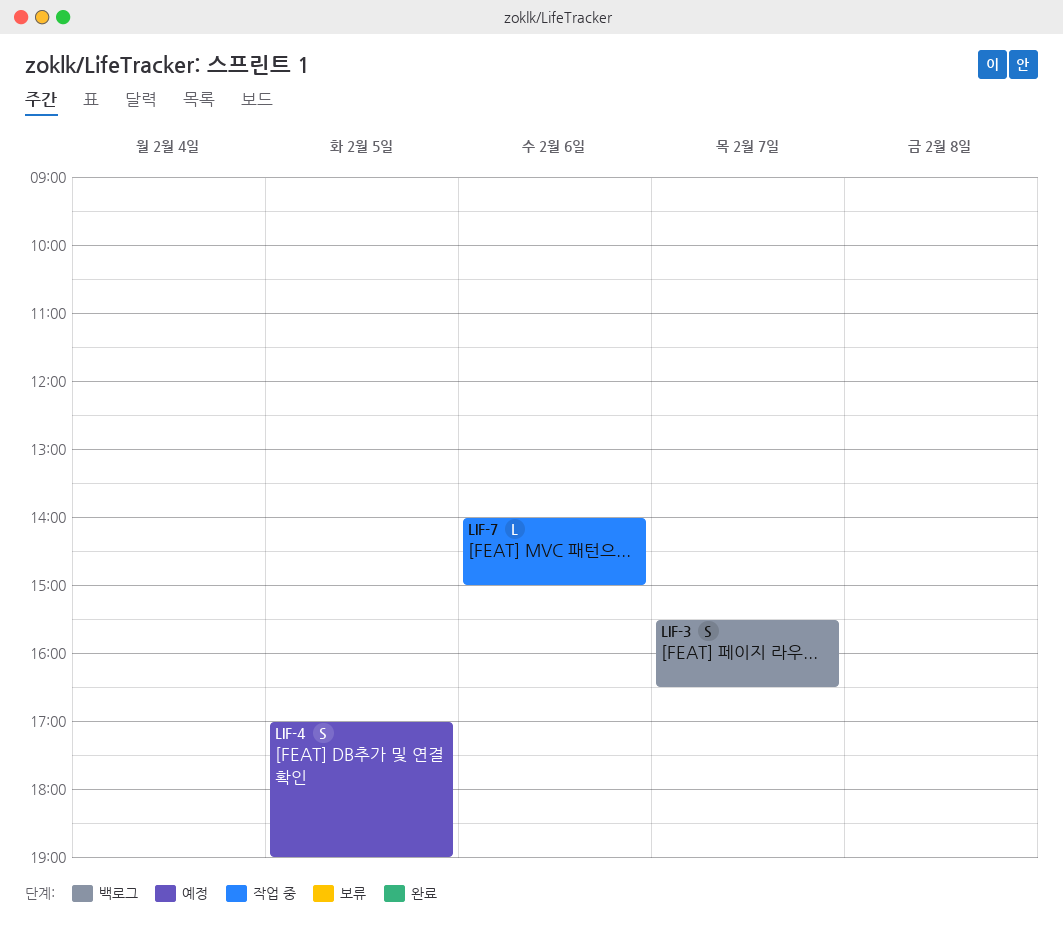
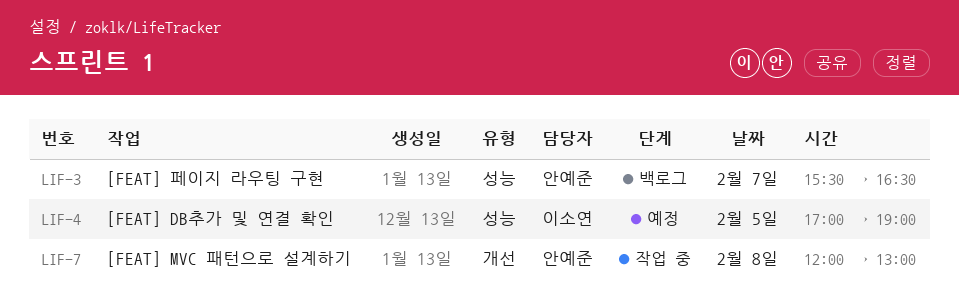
LIF-7, day: Feb 6 -> Feb 8
LIF-7, begins: 14:00 -> 12:00
LIF-7, ends: 15:00 -> 13:00

